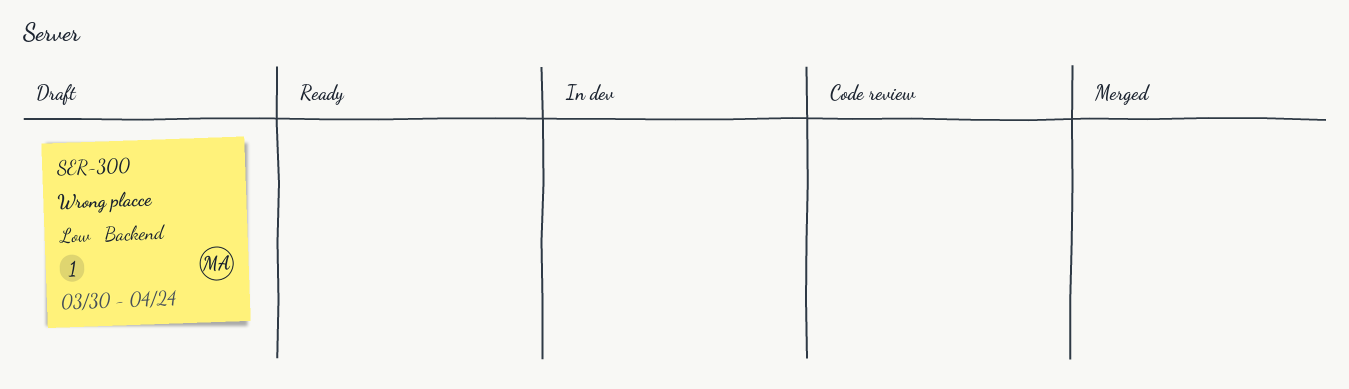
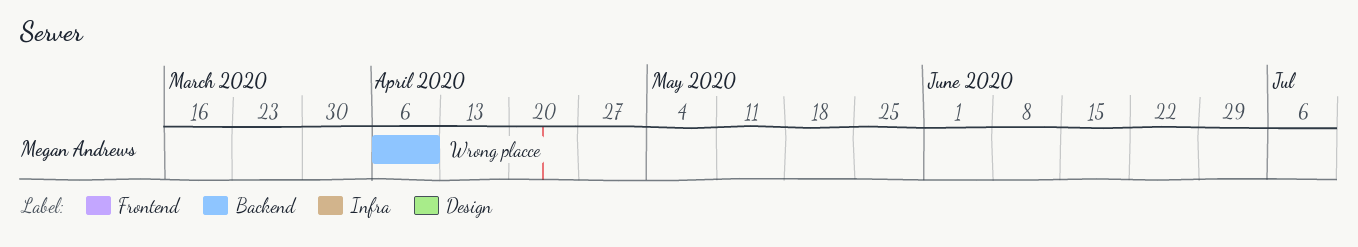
Wrong placce, start: Mar 30 -> Apr 6
Wrong placce, due: Apr 24 -> Apr 10

